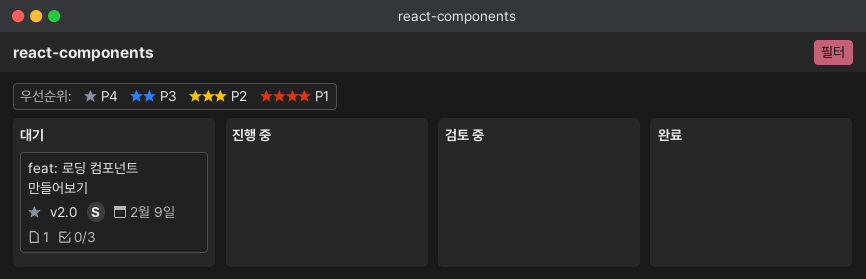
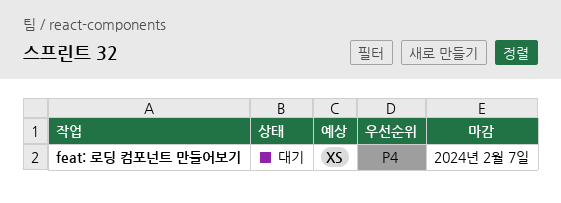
feat: 로딩 컴포넌트 만들어보기, estimate: S -> XS
feat: 로딩 컴포넌트 만들어보기, due: Feb 9 -> Feb 7

